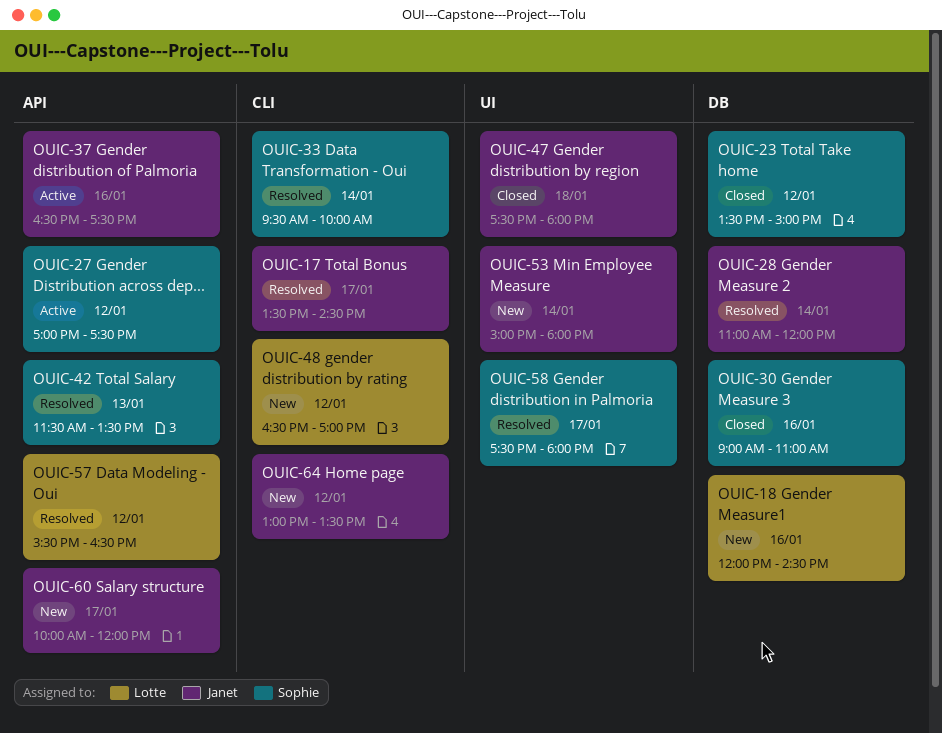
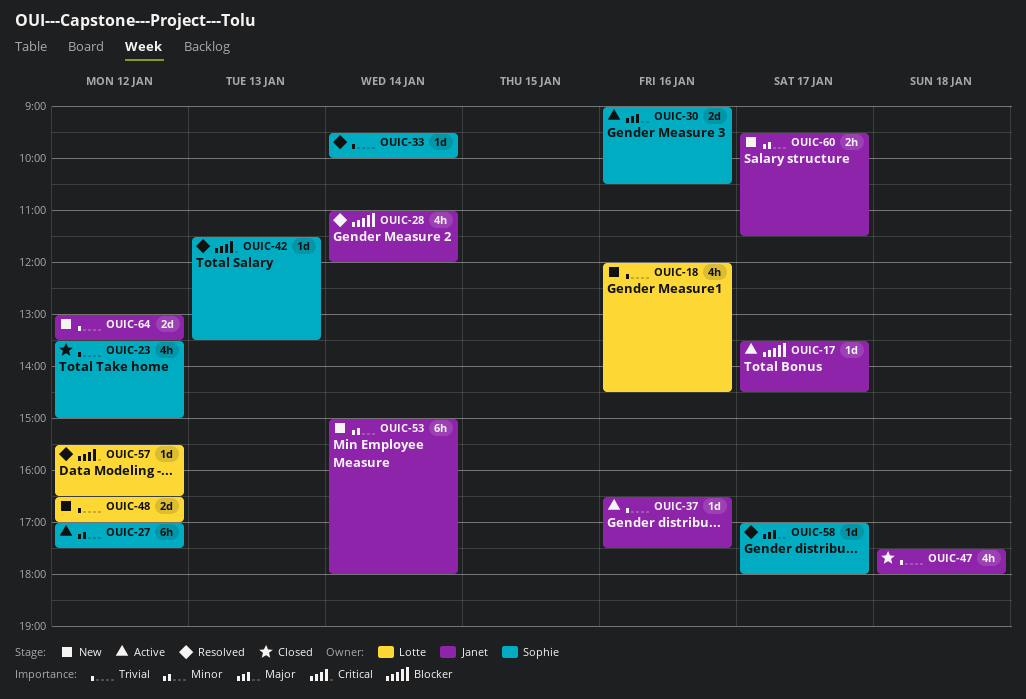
OUIC-17, status: Resolved -> Active
OUIC-30, status: Closed -> Active
OUIC-30, ends: 11:00 -> 10:30
OUIC-58, begins: 17:30 -> 17:00
OUIC-60, begins: 10:00 -> 09:30
OUIC-60, ends: 12:00 -> 11:30

